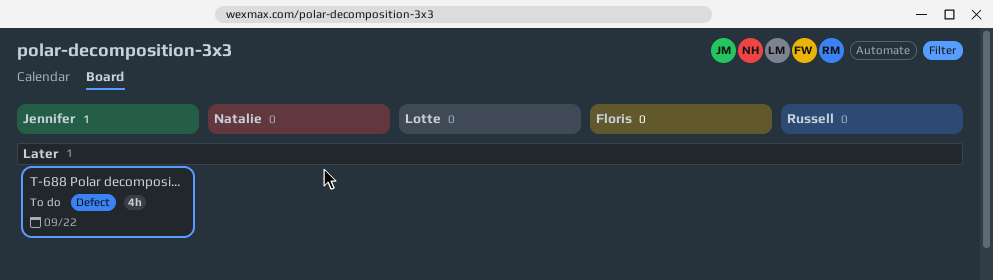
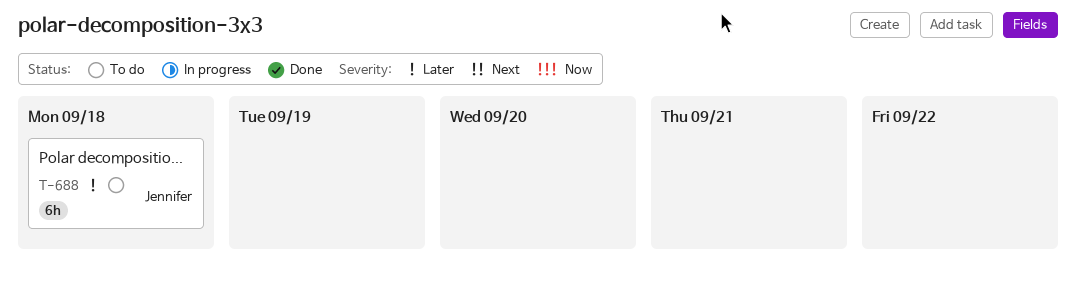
T-688, estimate: 4h -> 6h
T-688, due: Sep 22 -> Sep 18

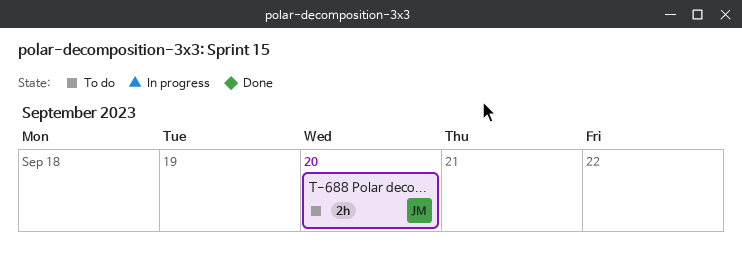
T-688, estimate: 6h -> 2h
T-688, due: Sep 18 -> Sep 20

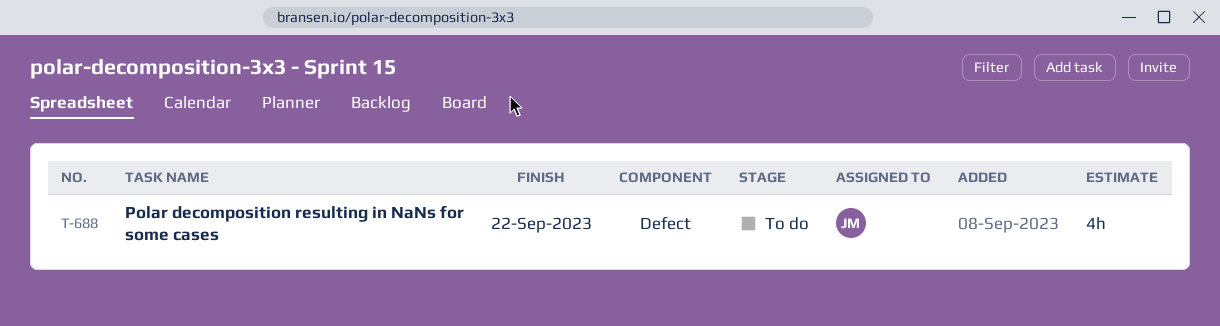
T-688, estimate: 2h -> 4h
T-688, due: Sep 20 -> Sep 22

